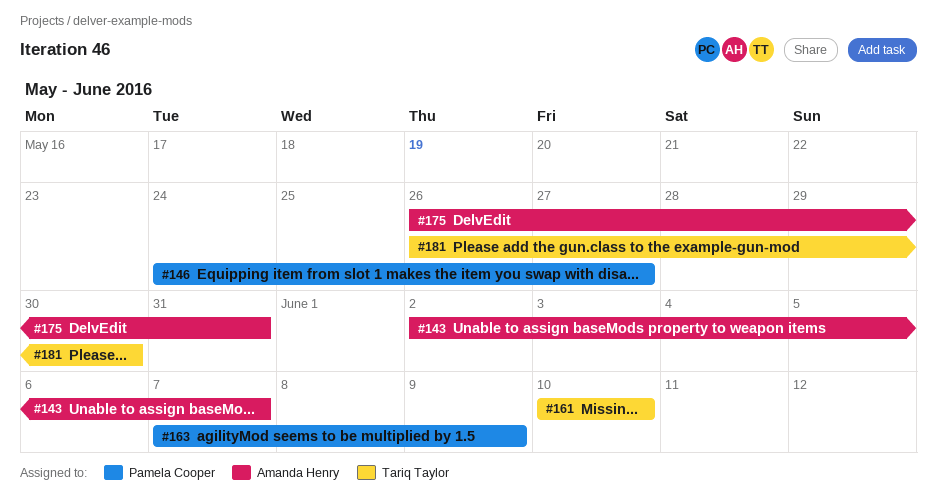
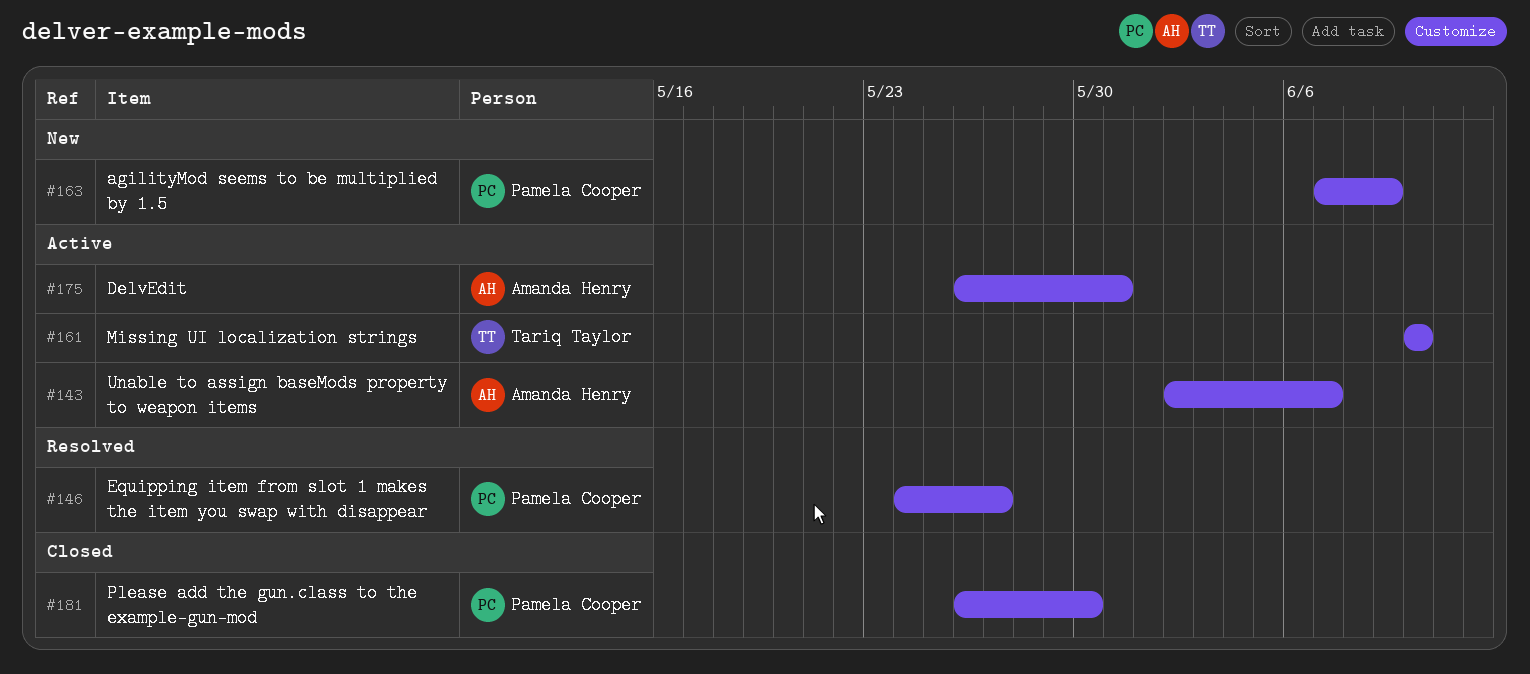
#181, owner: Tariq Taylor -> Pamela Cooper

